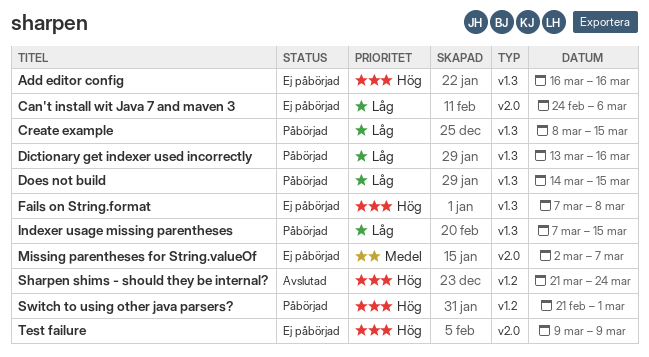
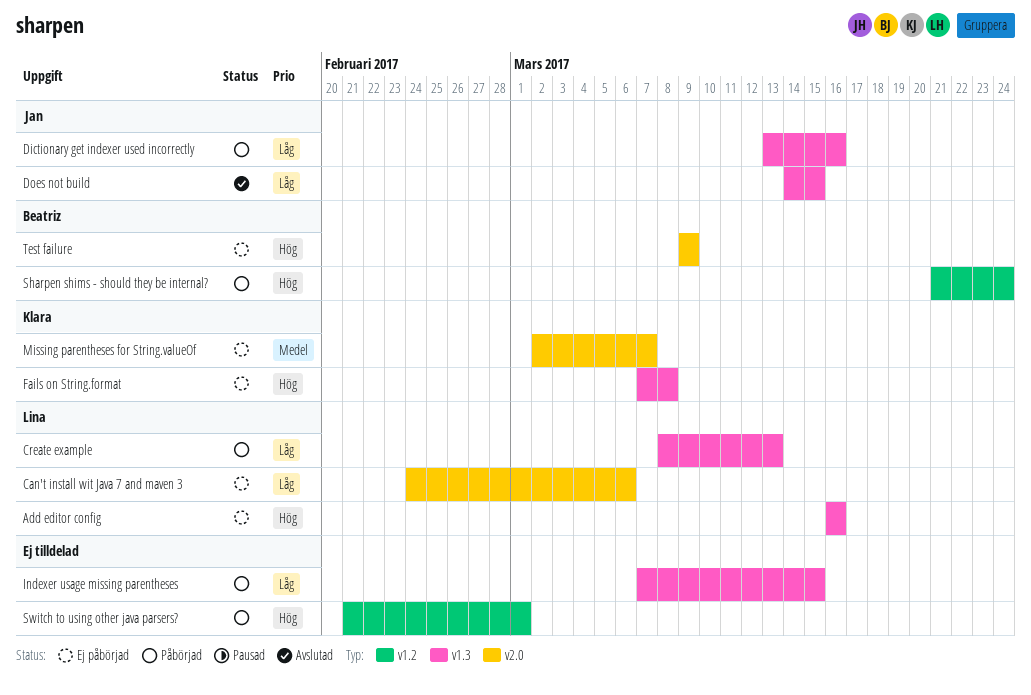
Create example, due: Mar 15 -> Mar 13
Does not build, status: Påbörjad -> Avslutad
Sharpen shims - should they be internal?, status: Avslutad -> Påbörjad

